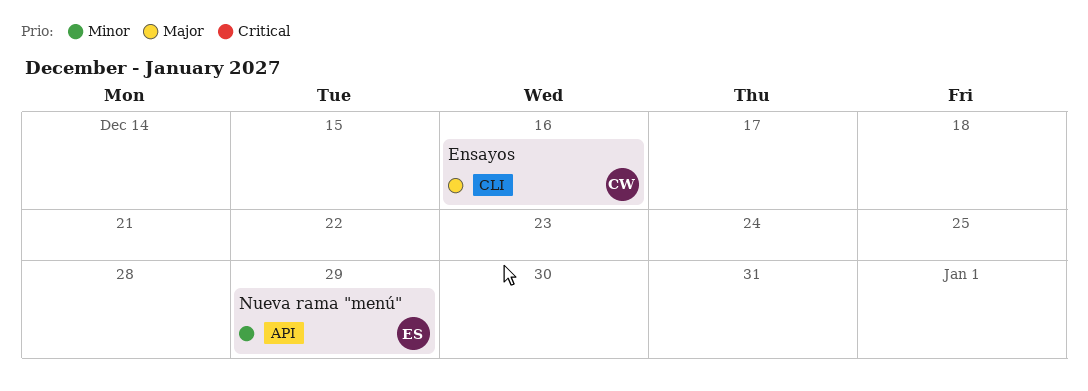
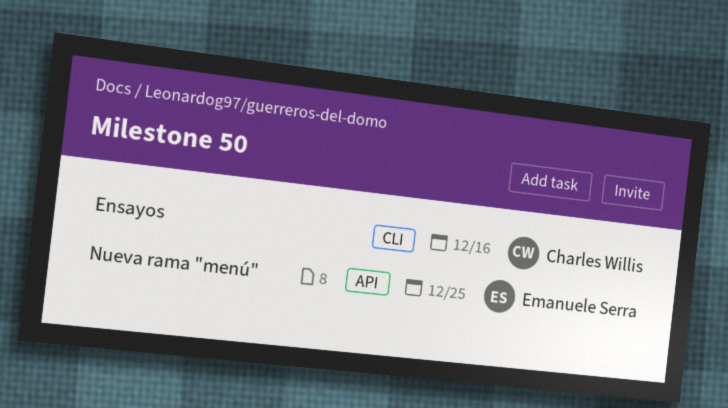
Nueva rama "menú", due: Dec 29 -> Dec 25

